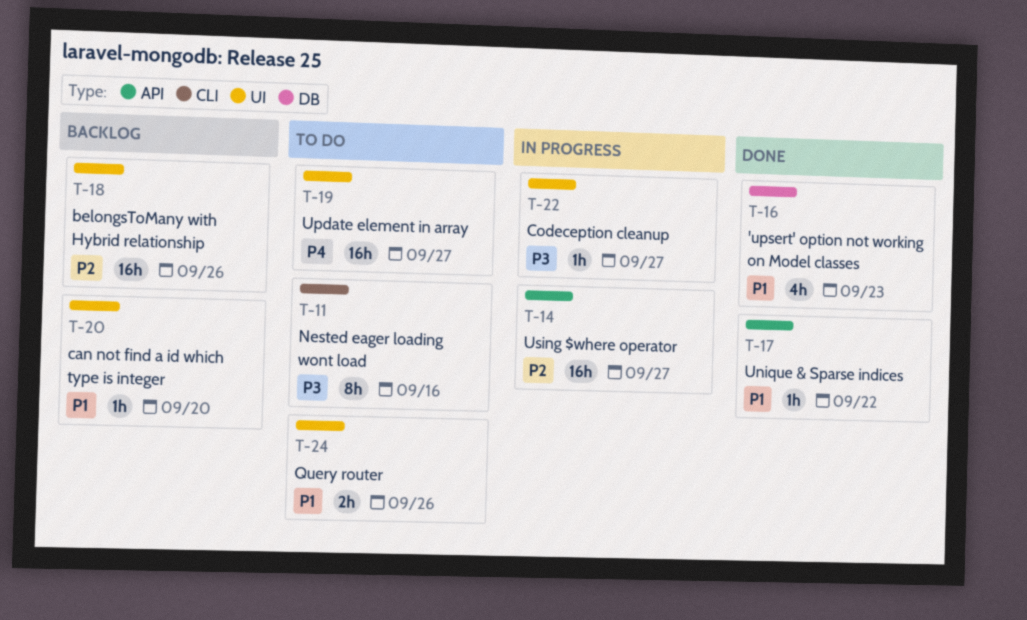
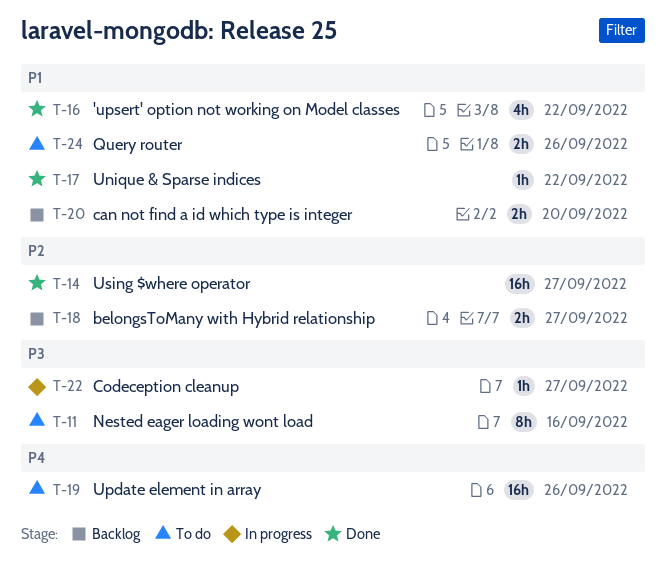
T-14, status: In progress -> Done
T-16, due: Sep 23 -> Sep 22
T-18, estimate: 16h -> 2h
T-18, due: Sep 26 -> Sep 27
T-19, due: Sep 27 -> Sep 26
T-20, estimate: 1h -> 2h

